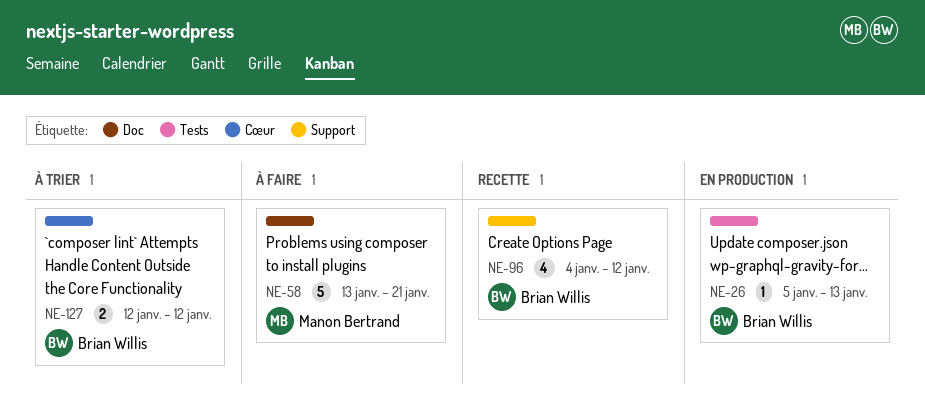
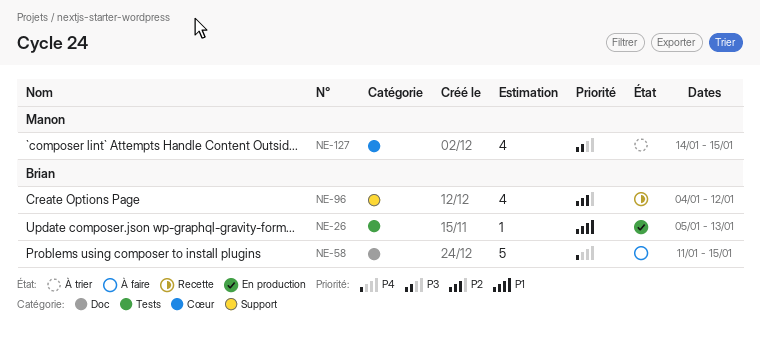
NE-58, owner: Manon Bertrand -> Brian Willis
NE-58, start: Jan 13 -> Jan 11
NE-58, due: Jan 21 -> Jan 15
NE-127, owner: Brian Willis -> Manon Bertrand
NE-127, estimate: 2 -> 4
NE-127, start: Jan 12 -> Jan 14
NE-127, due: Jan 12 -> Jan 15

